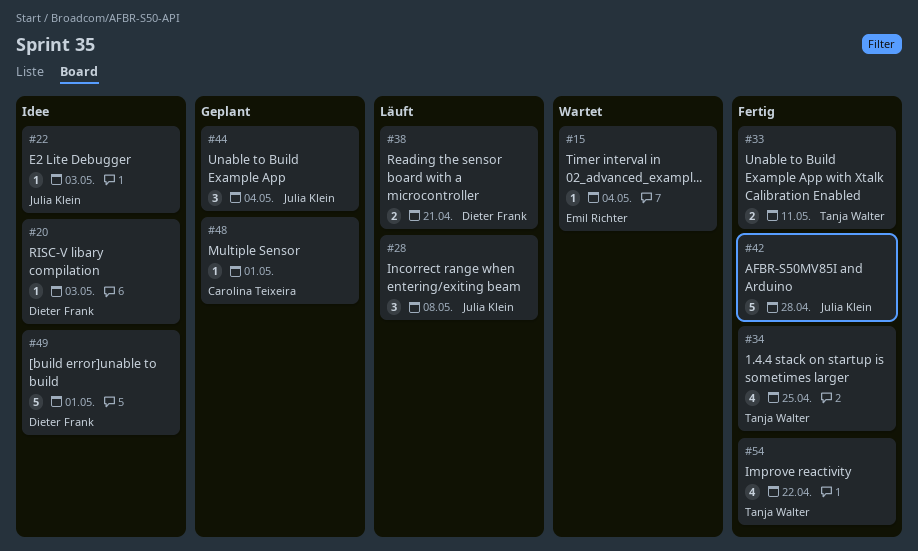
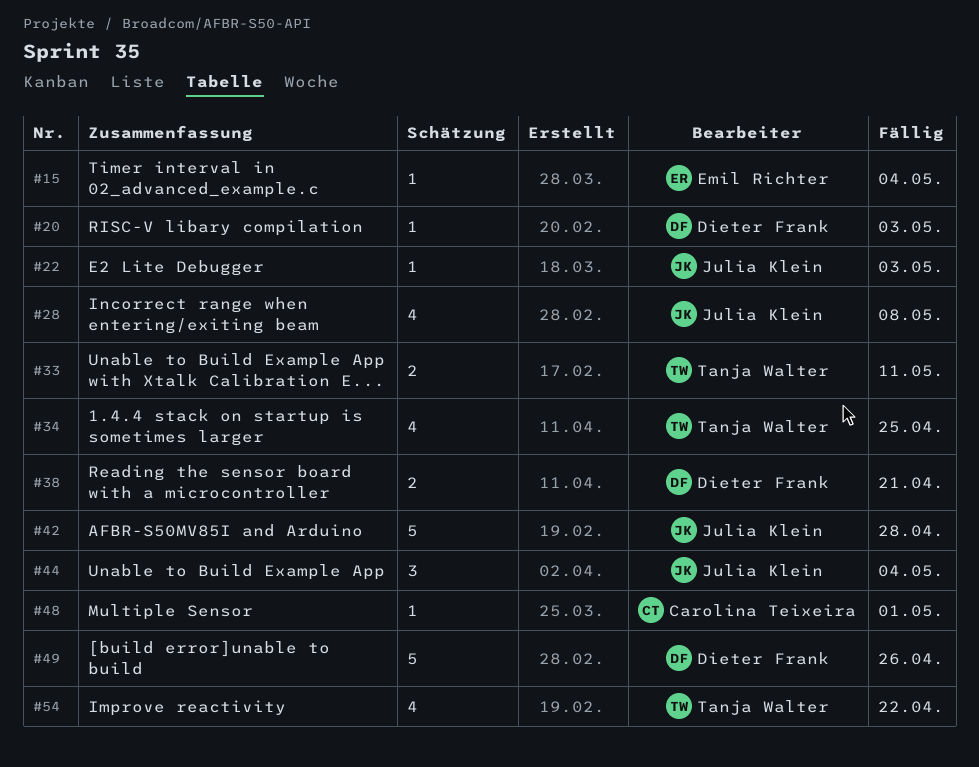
#28, estimate: 3 -> 4
#49, due: May 1 -> Apr 26

